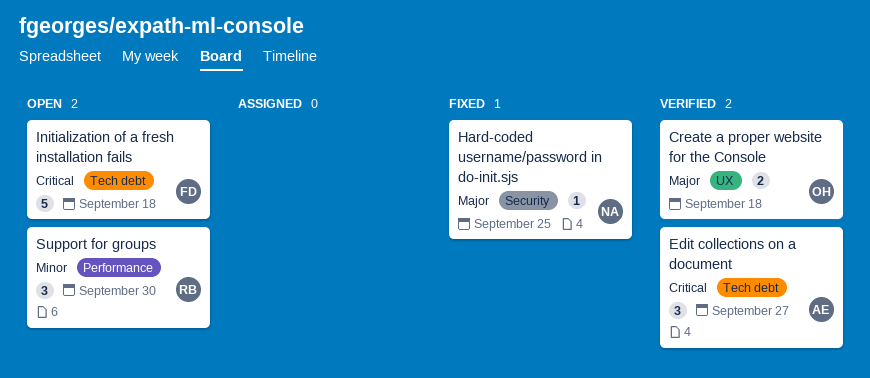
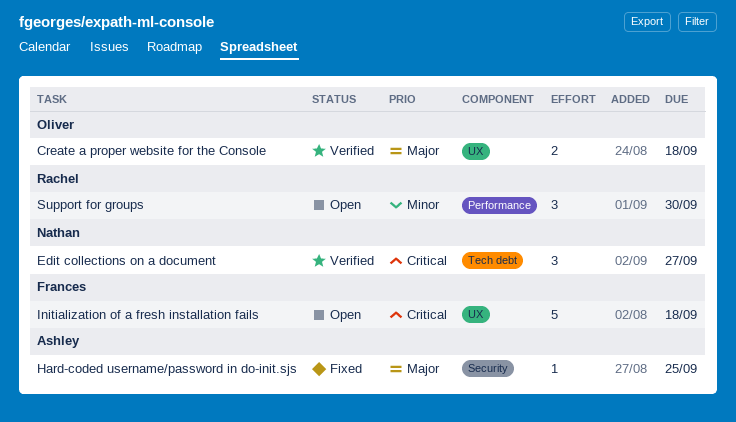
Edit collections on a document, owner: Ashley -> Nathan
Hard-coded username/password in do-init.sjs, owner: Nathan -> Ashley
Initialization of a fresh installation fails, label: Tech debt -> UX

